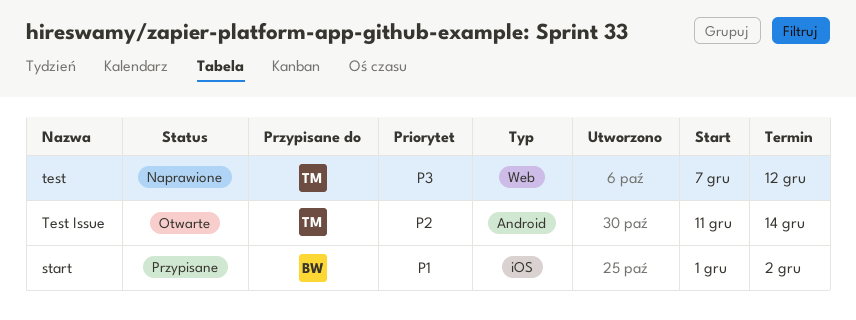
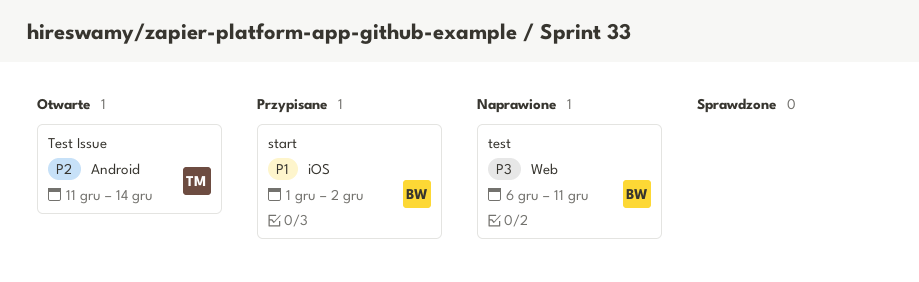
test, owner: TM -> BW
test, start: Dec 7 -> Dec 6
test, due: Dec 12 -> Dec 11

